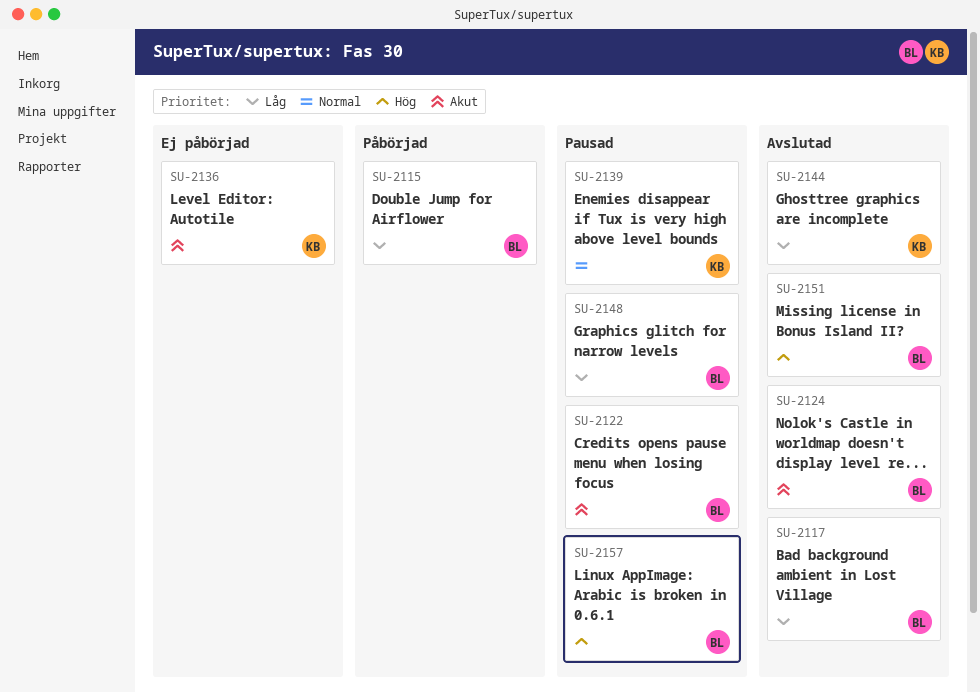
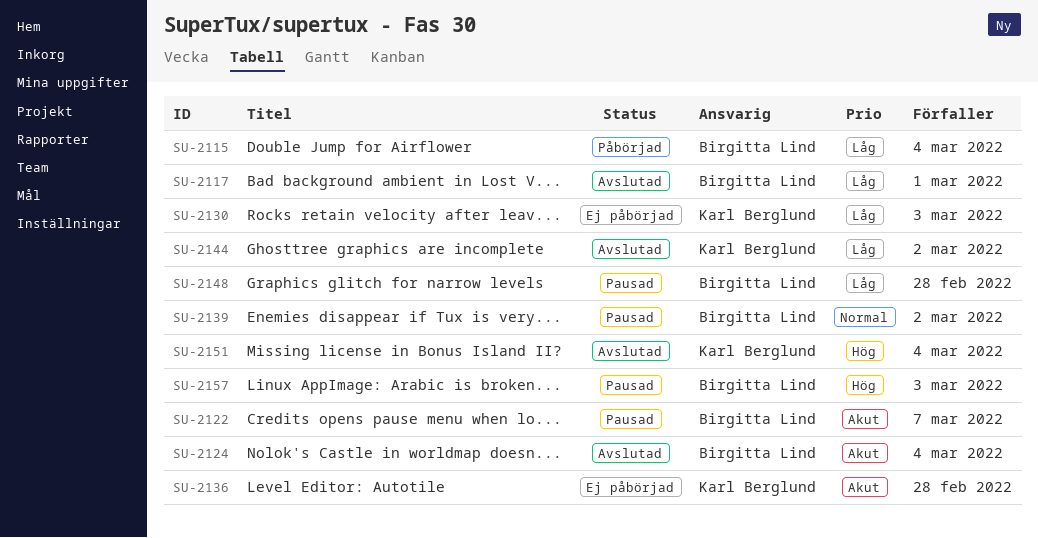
SU-2130: none -> present
SU-2139, owner: Karl Berglund -> Birgitta Lind
SU-2151, owner: Birgitta Lind -> Karl Berglund

